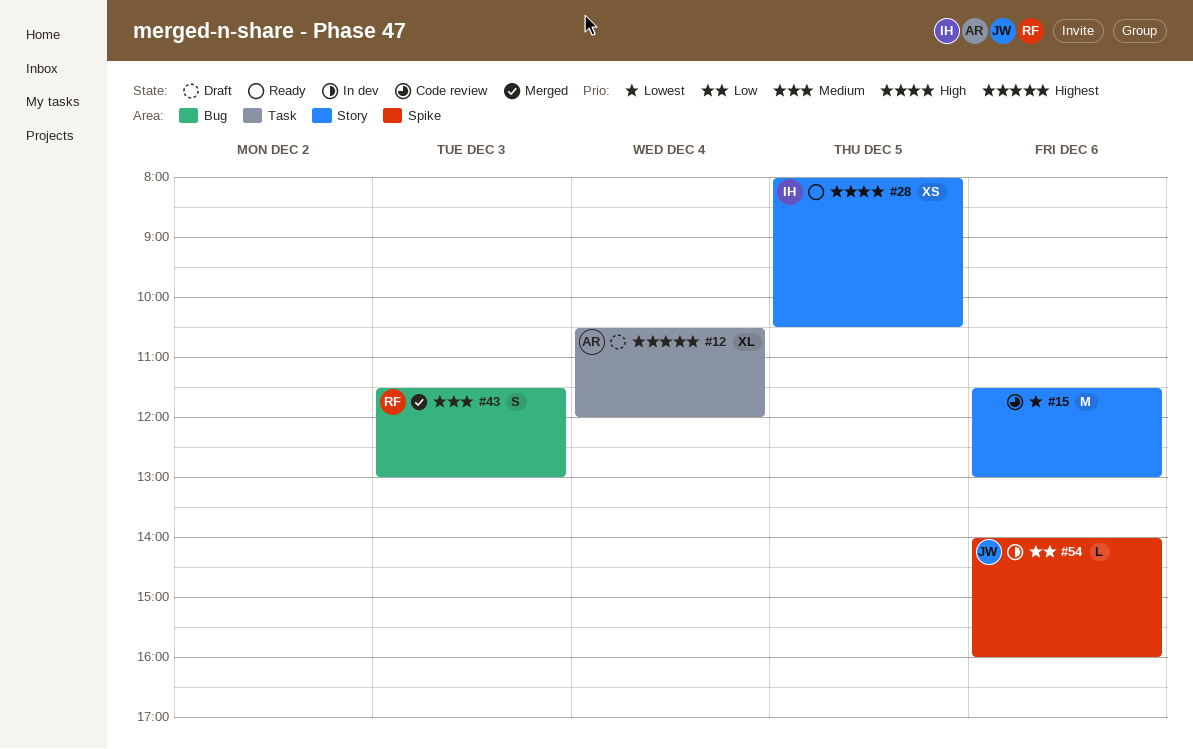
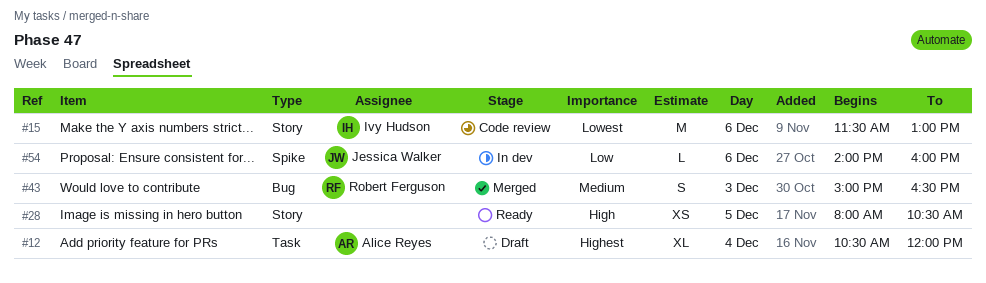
#15, owner: none -> Ivy Hudson
#28, owner: Ivy Hudson -> none
#43, begins: 11:30 -> 15:00
#43, ends: 13:00 -> 16:30

